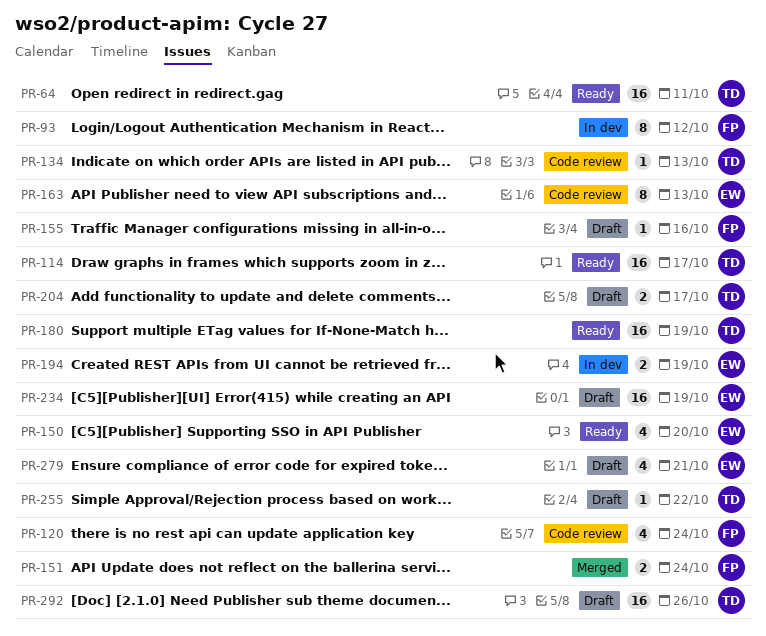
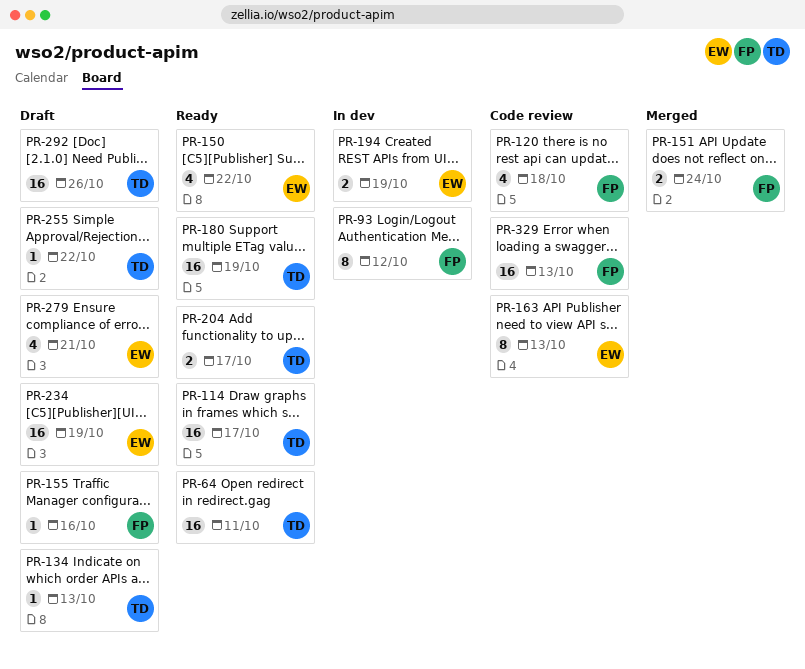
PR-120, due: Oct 24 -> Oct 18
PR-134, status: Code review -> Draft
PR-150, due: Oct 20 -> Oct 22
PR-204, status: Draft -> Ready
PR-329: none -> present

